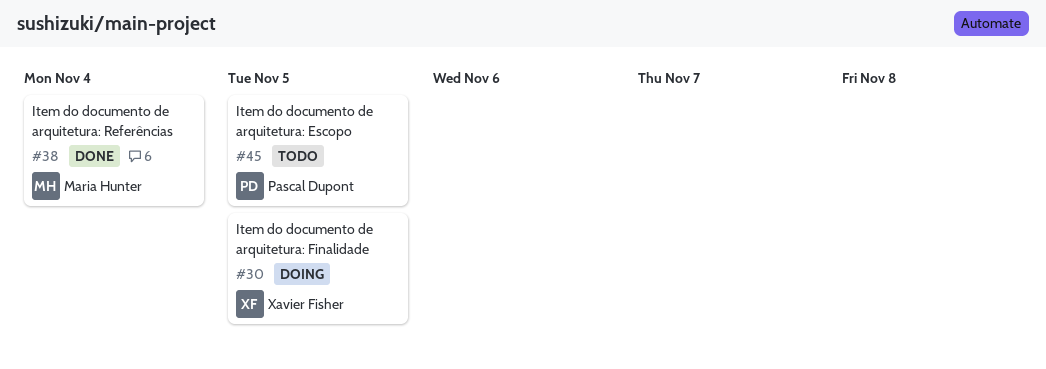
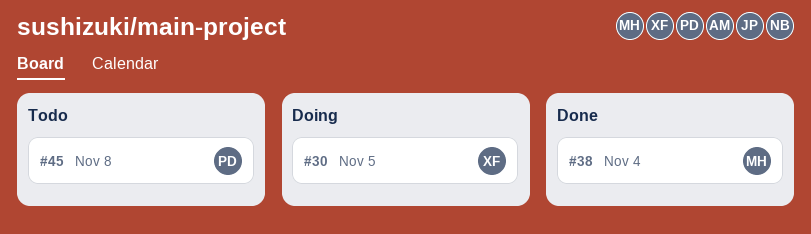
#45, due: Nov 5 -> Nov 8

